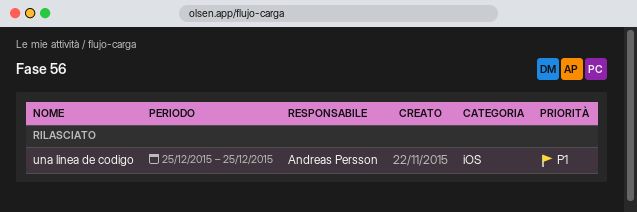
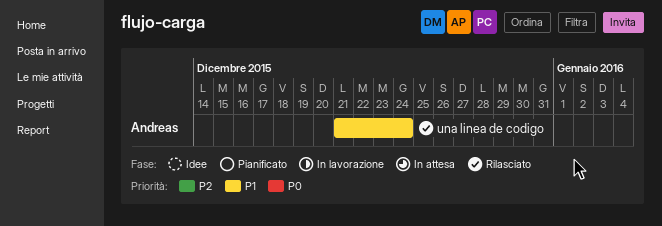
una linea de codigo, start: Dec 25 -> Dec 21
una linea de codigo, due: Dec 25 -> Dec 24

